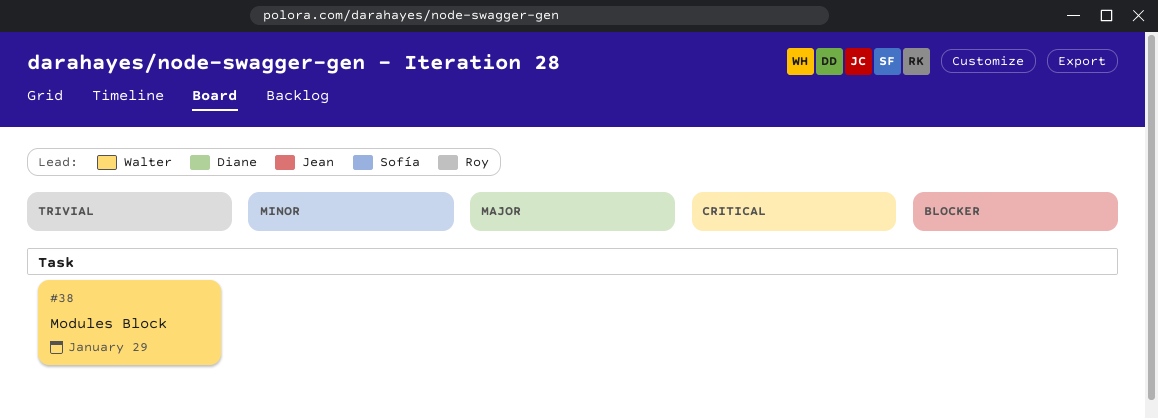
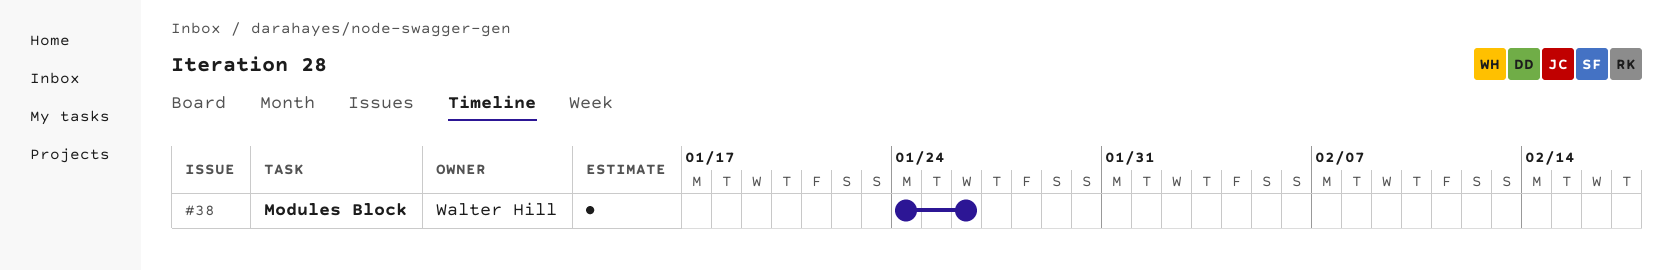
#38, due: Jan 29 -> Jan 26

